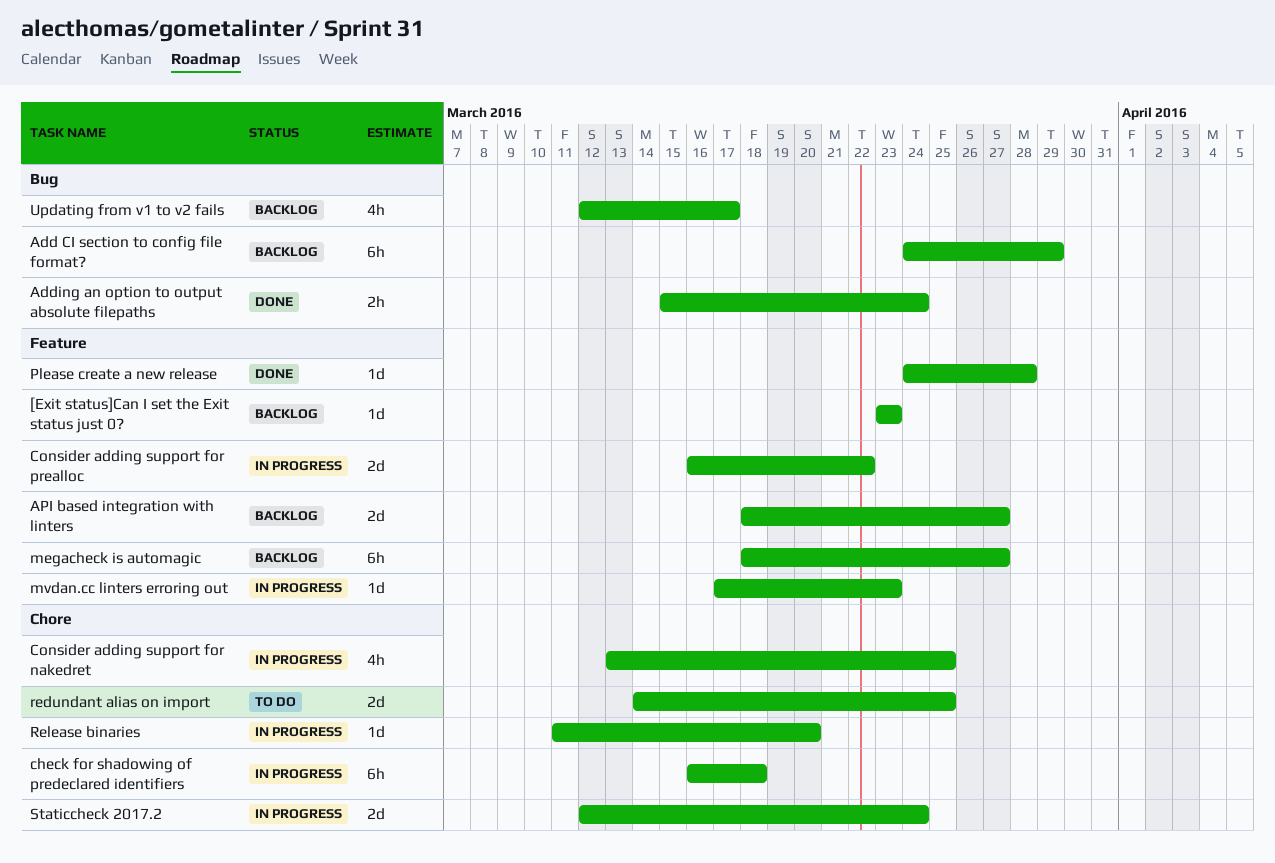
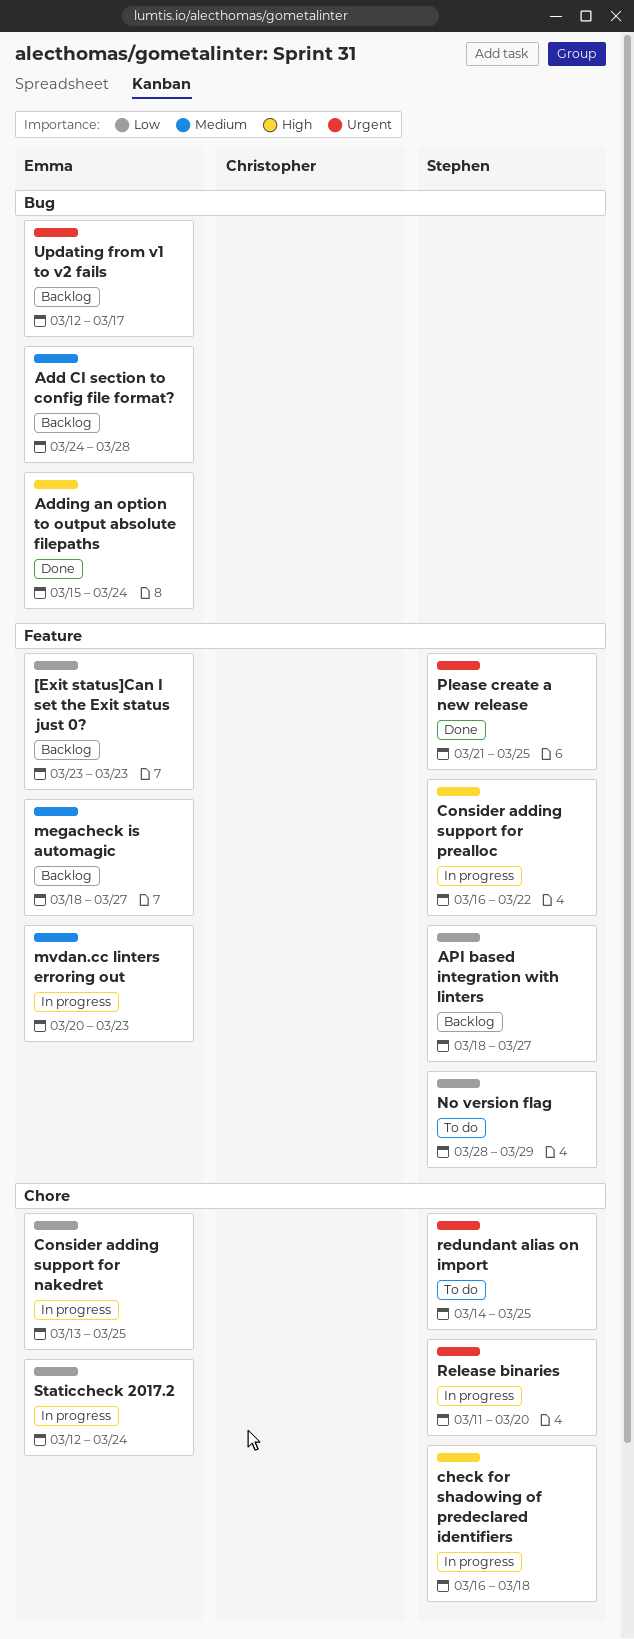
Add CI section to config file format?, due: Mar 29 -> Mar 28
mvdan.cc linters erroring out, start: Mar 17 -> Mar 20
No version flag: none -> present
Please create a new release, start: Mar 24 -> Mar 21
Please create a new release, due: Mar 28 -> Mar 25

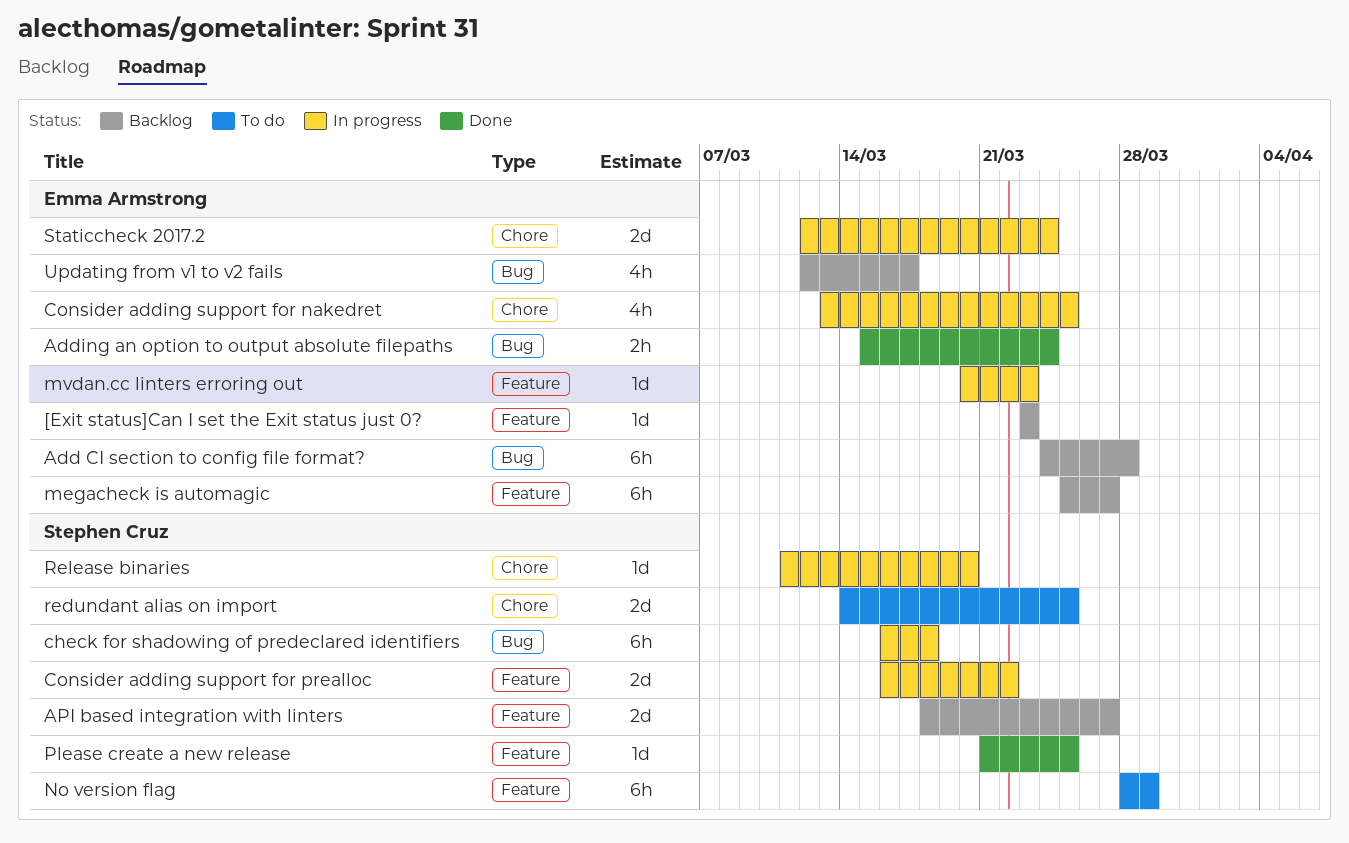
check for shadowing of predeclared identifiers, label: Chore -> Bug
megacheck is automagic, start: Mar 18 -> Mar 25

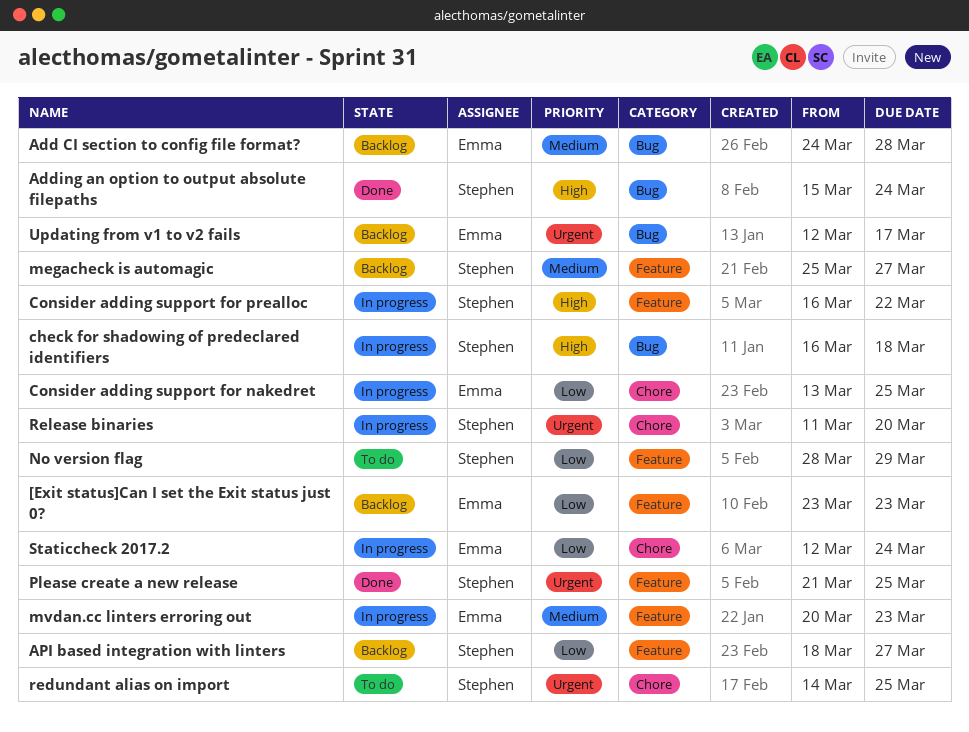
Adding an option to output absolute filepaths, owner: Emma Armstrong -> Stephen Cruz
megacheck is automagic, owner: Emma Armstrong -> Stephen Cruz

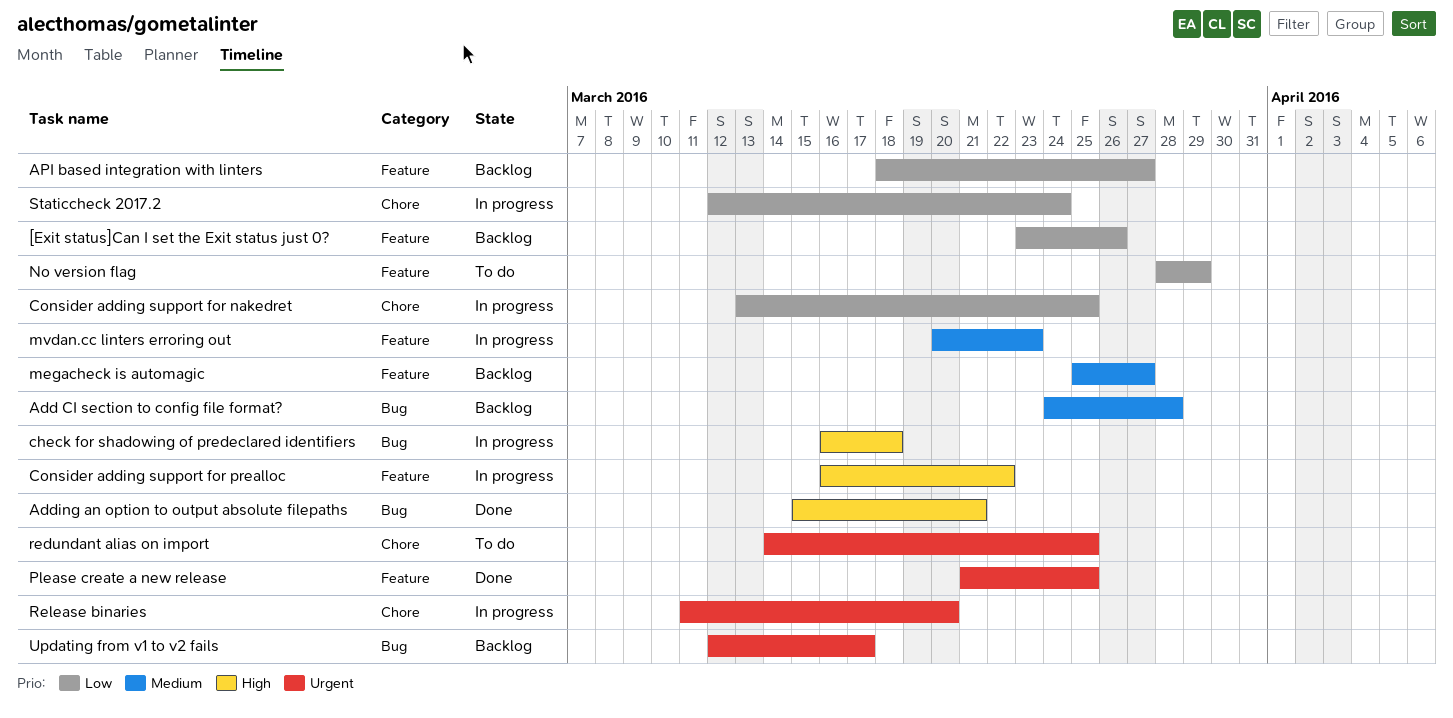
[Exit status]Can I set the Exit status just 0?, due: Mar 23 -> Mar 26
Adding an option to output absolute filepaths, due: Mar 24 -> Mar 21

